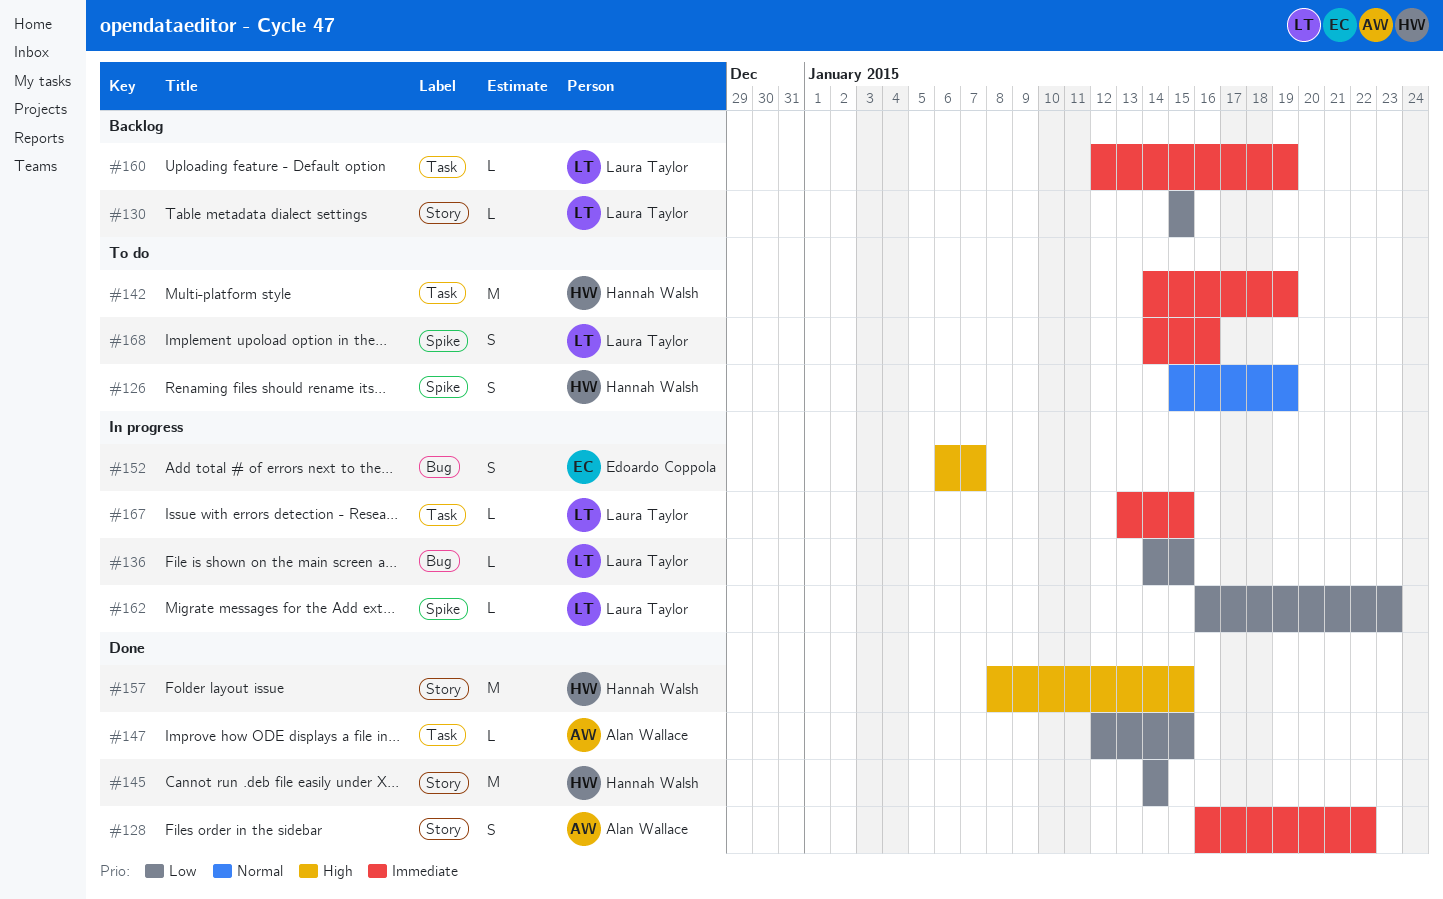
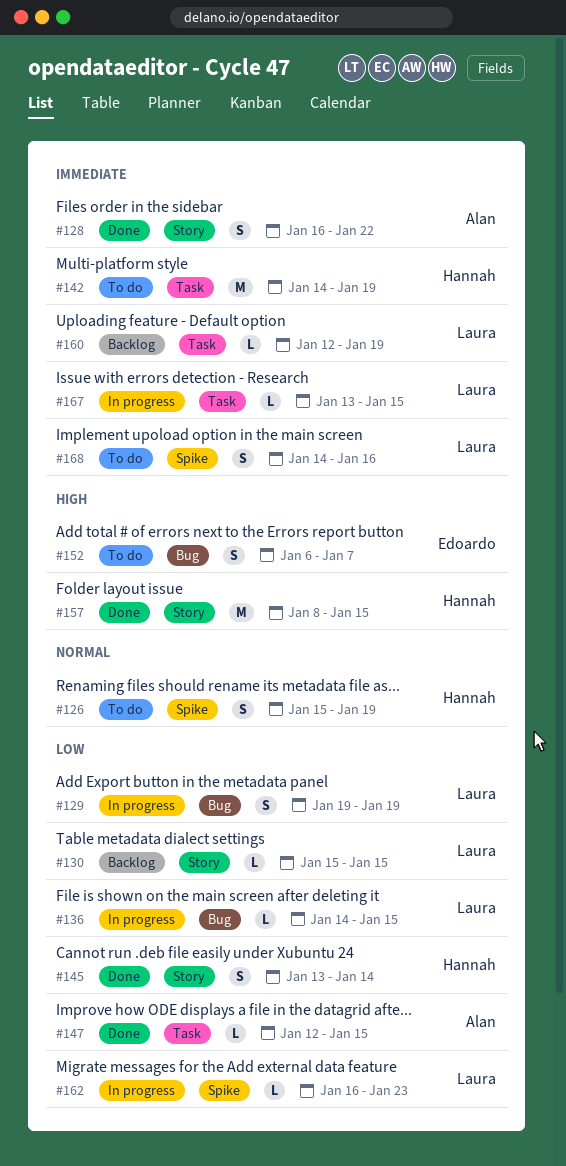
#129: none -> present
#145, estimate: M -> S
#145, start: Jan 14 -> Jan 13
#152, status: In progress -> To do

